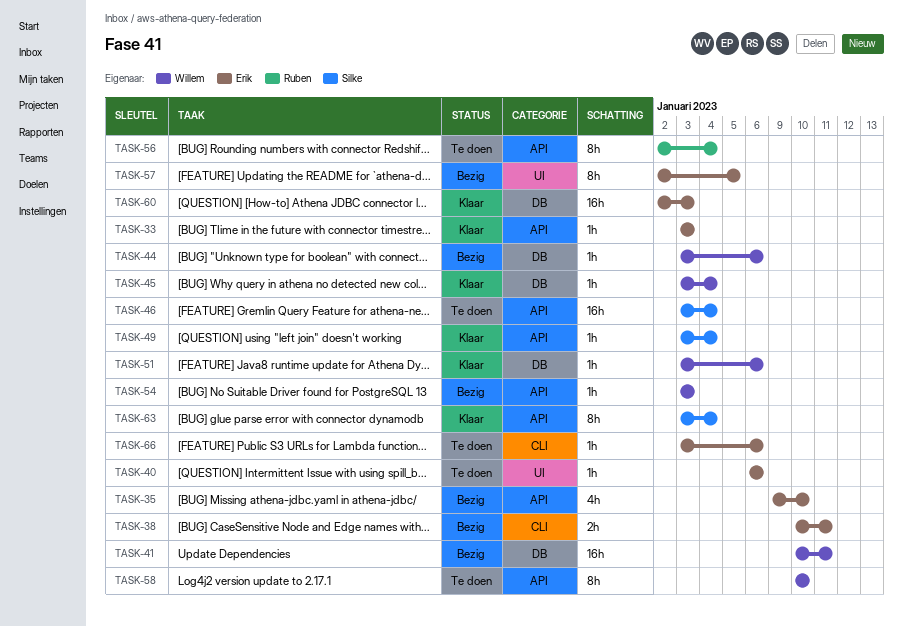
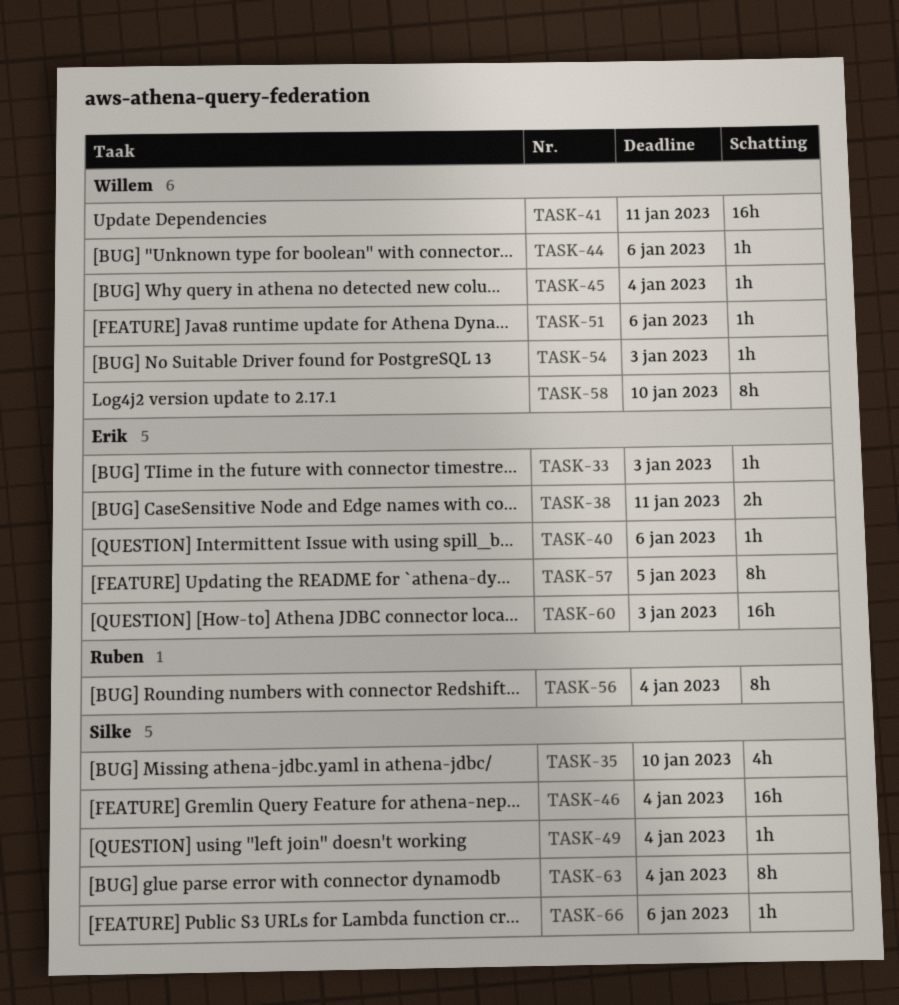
TASK-35, owner: Erik -> Silke
TASK-66, owner: Erik -> Silke

